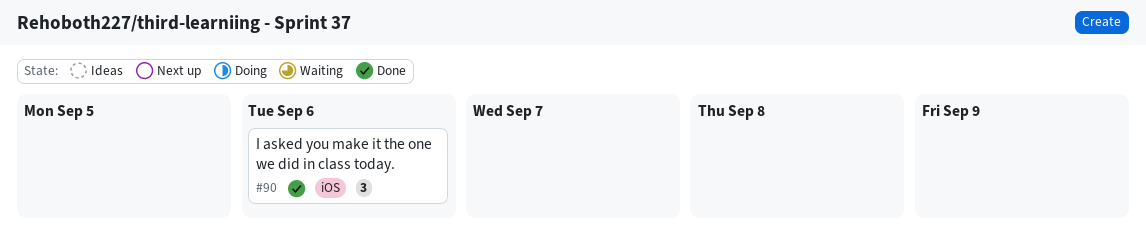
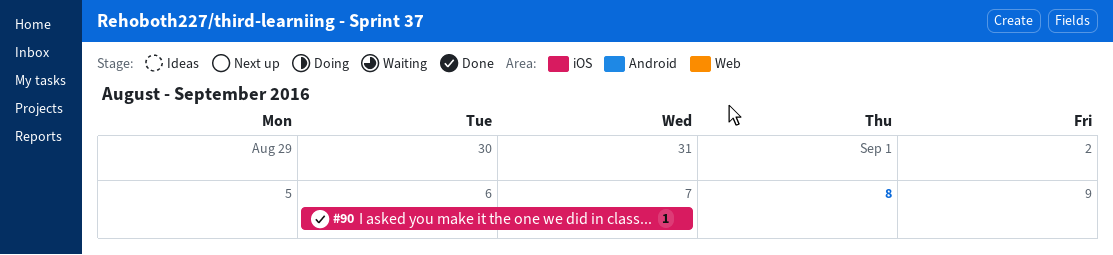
#90, estimate: 3 -> 1
#90, due: Sep 6 -> Sep 7

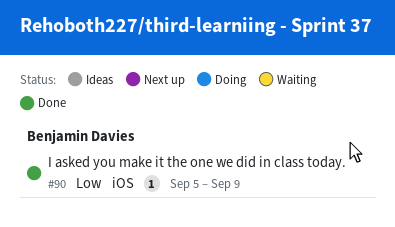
#90, start: Sep 6 -> Sep 5
#90, due: Sep 7 -> Sep 9

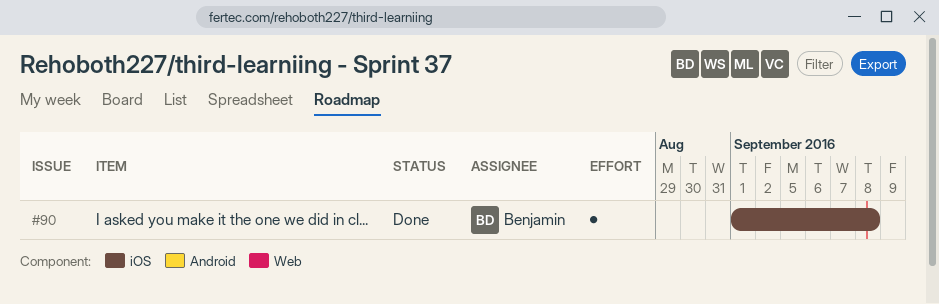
#90, start: Sep 5 -> Sep 1
#90, due: Sep 9 -> Sep 8

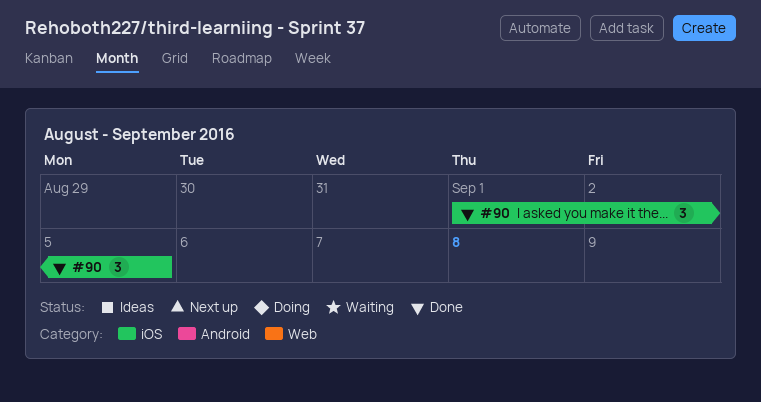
#90, estimate: 1 -> 3
#90, due: Sep 8 -> Sep 5

